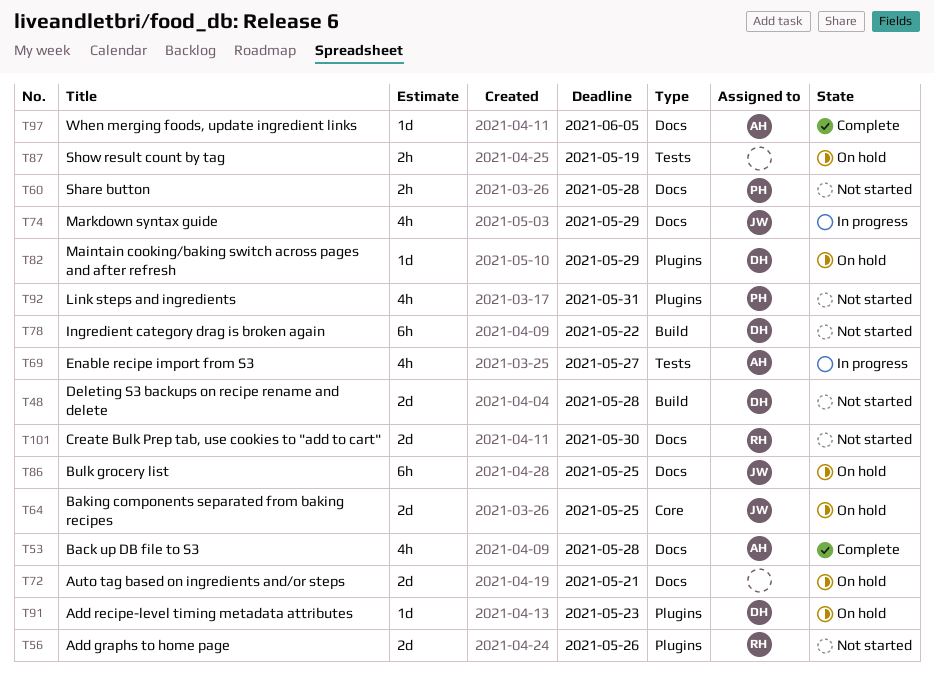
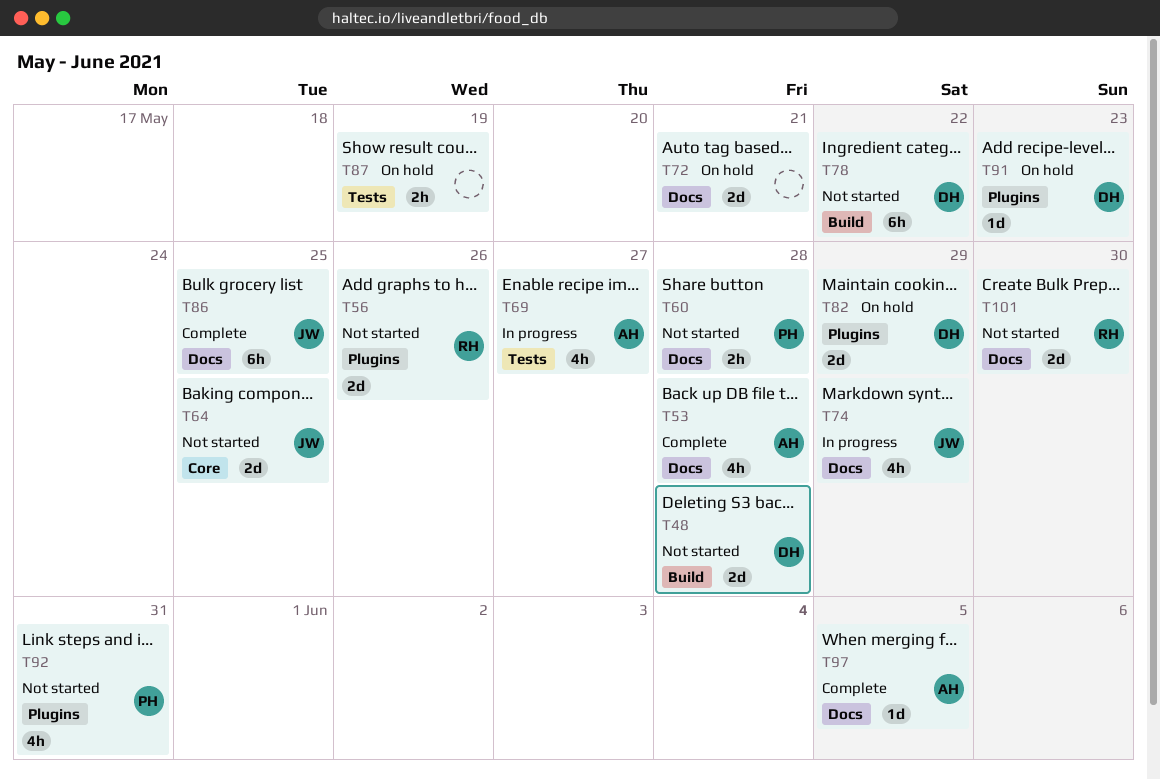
T64, status: On hold -> Not started
T82, estimate: 1d -> 2d
T86, status: On hold -> Complete

